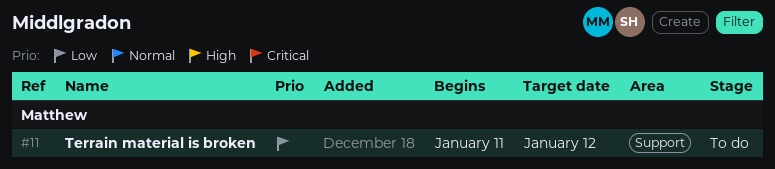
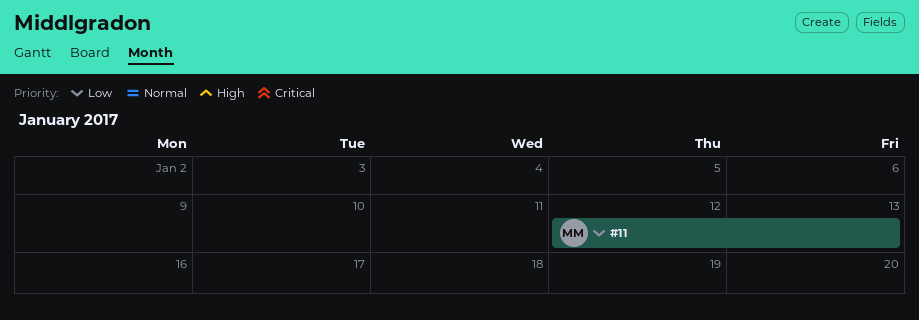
#11, start: Jan 11 -> Jan 12
#11, due: Jan 12 -> Jan 13

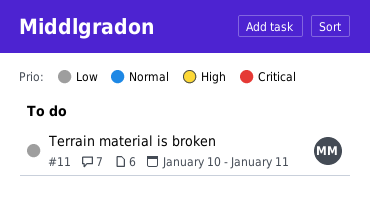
#11, start: Jan 12 -> Jan 10
#11, due: Jan 13 -> Jan 11

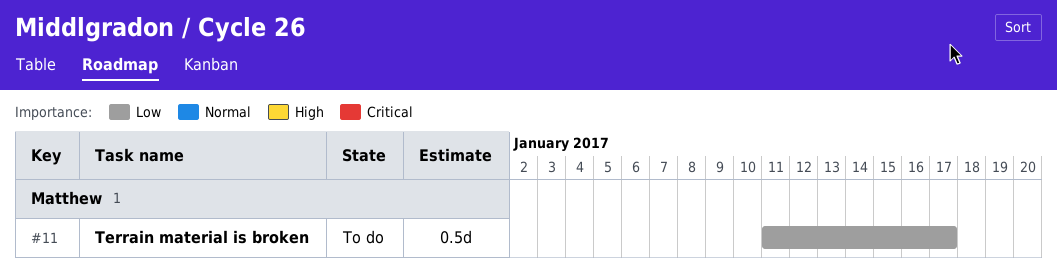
#11, start: Jan 10 -> Jan 11
#11, due: Jan 11 -> Jan 17

